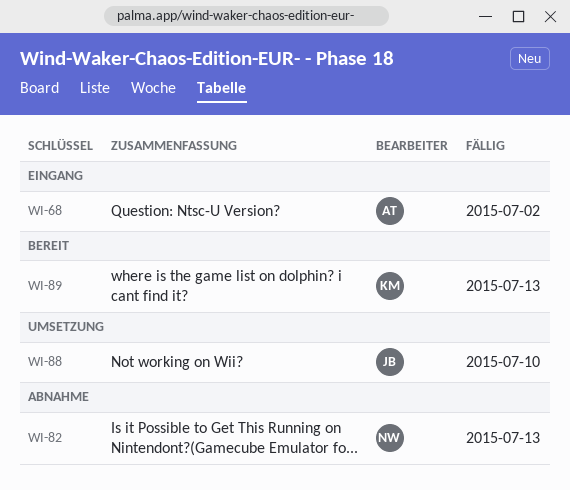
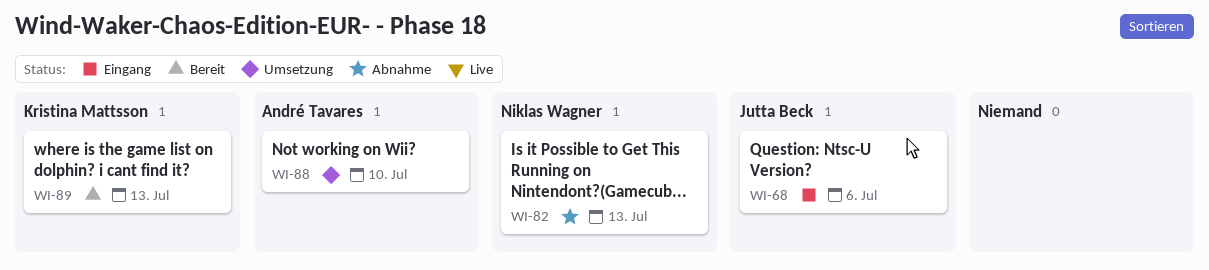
WI-68, owner: André Tavares -> Jutta Beck
WI-68, due: Jul 2 -> Jul 6
WI-88, owner: Jutta Beck -> André Tavares

